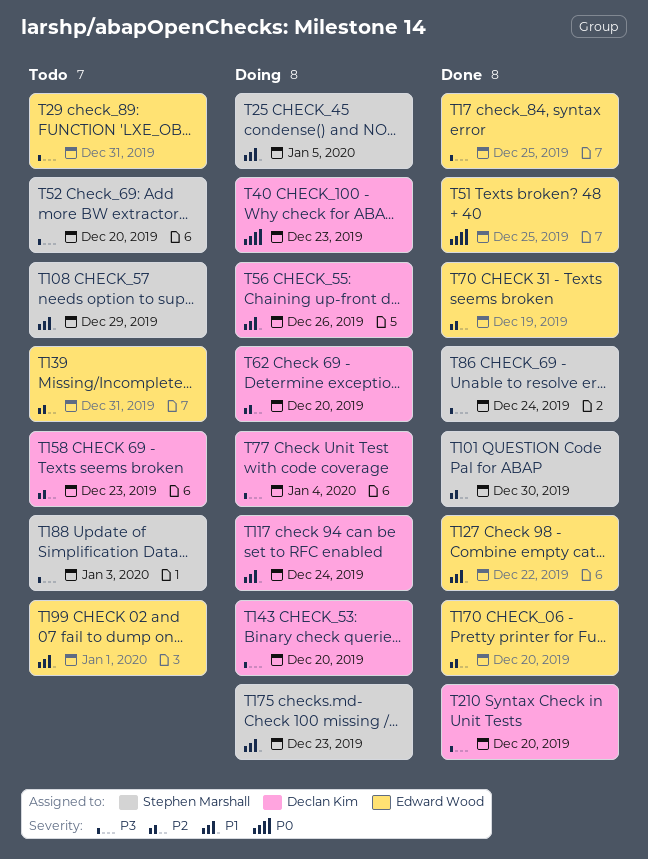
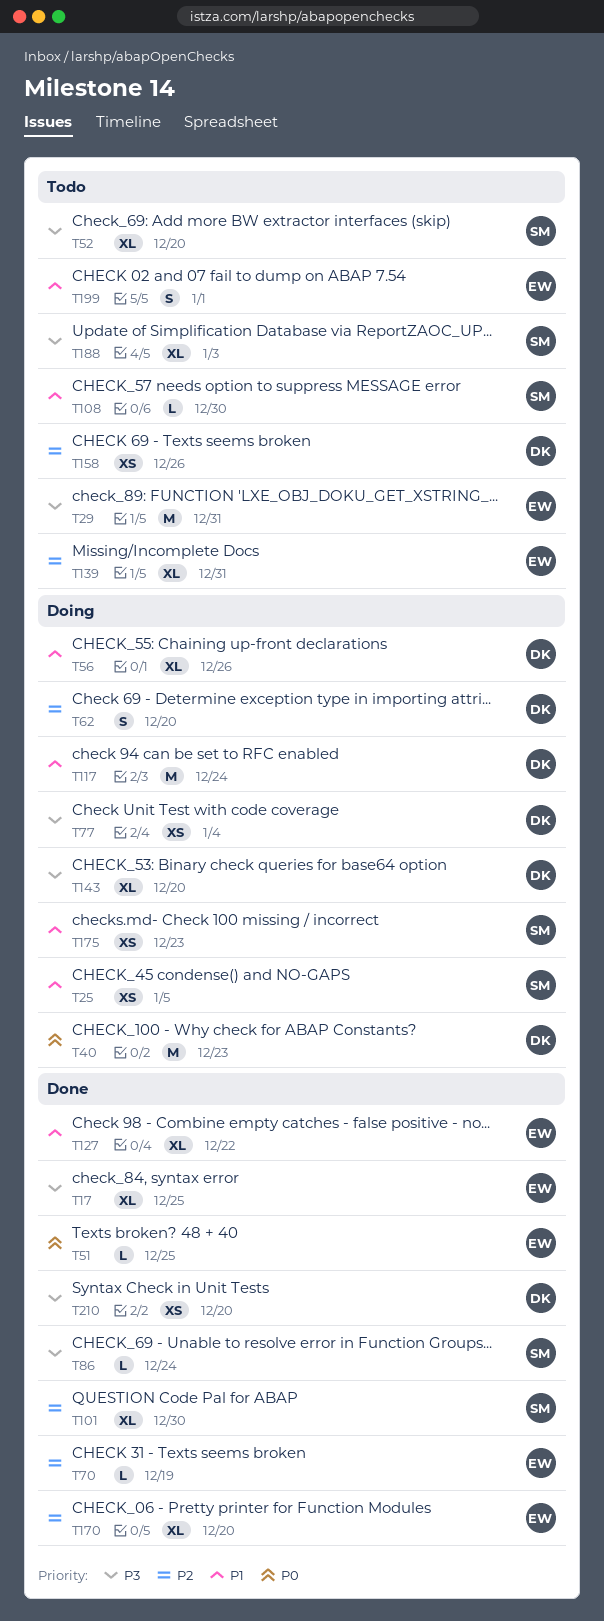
T108, due: Dec 29 -> Dec 30
T158, due: Dec 23 -> Dec 26

